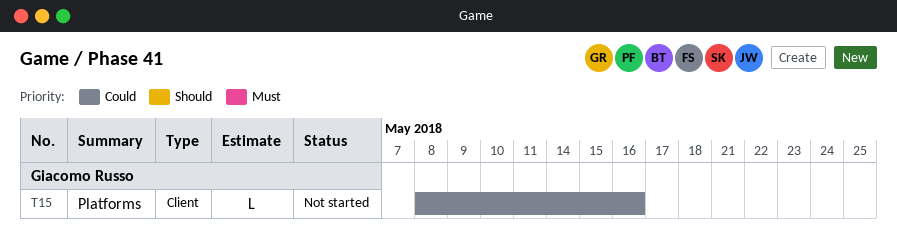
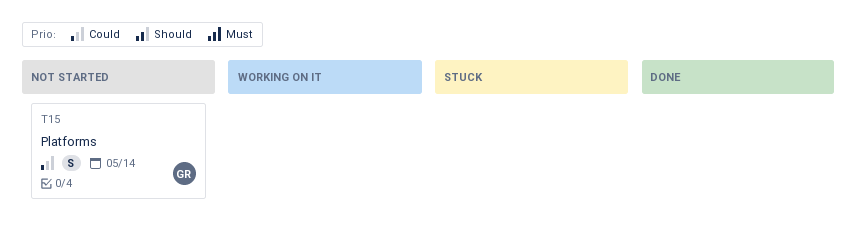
T15, estimate: L -> S
T15, due: May 16 -> May 14

